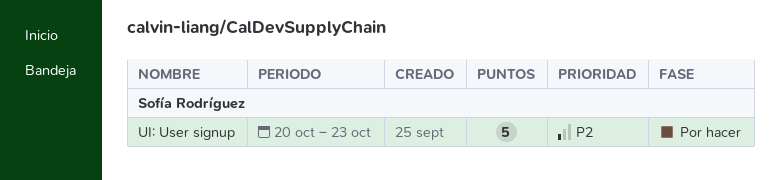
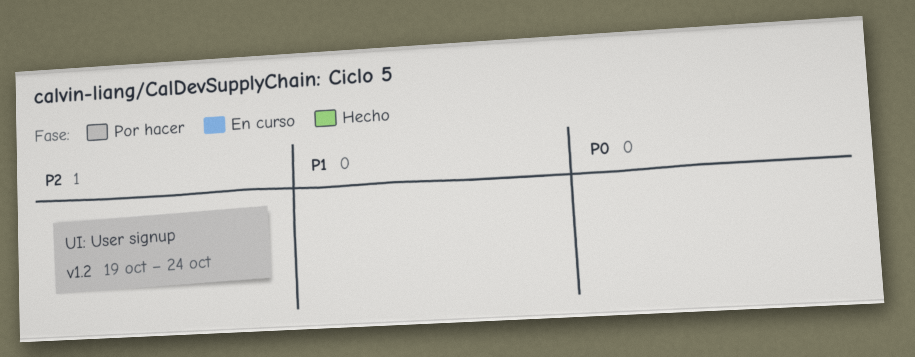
UI: User signup, start: Oct 20 -> Oct 19
UI: User signup, due: Oct 23 -> Oct 24

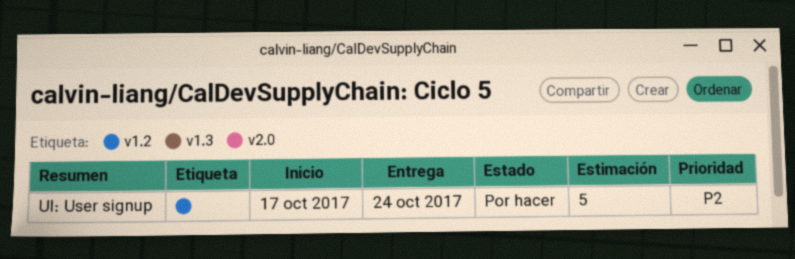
UI: User signup, start: Oct 19 -> Oct 17

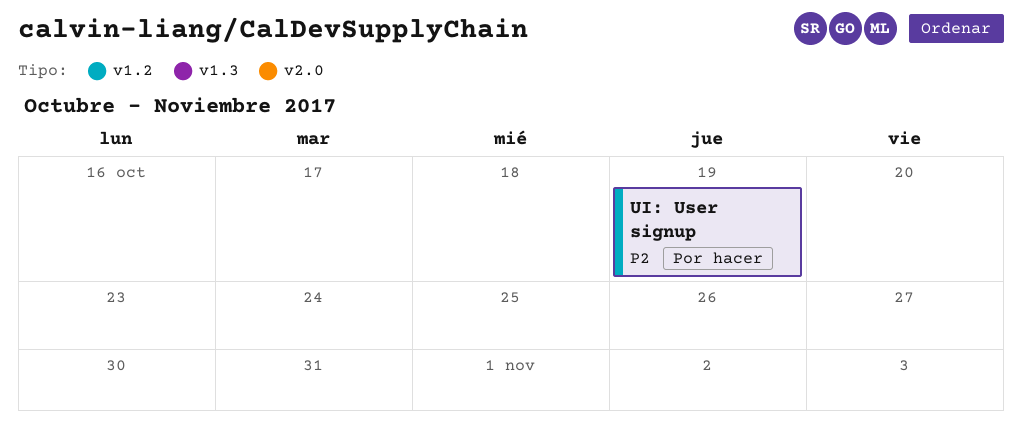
UI: User signup, due: Oct 24 -> Oct 19

